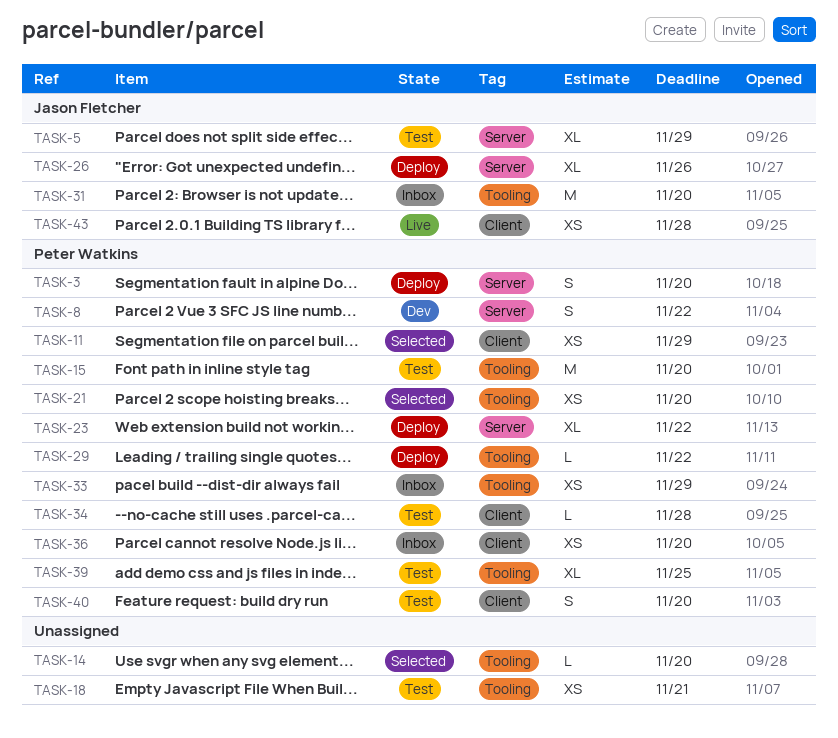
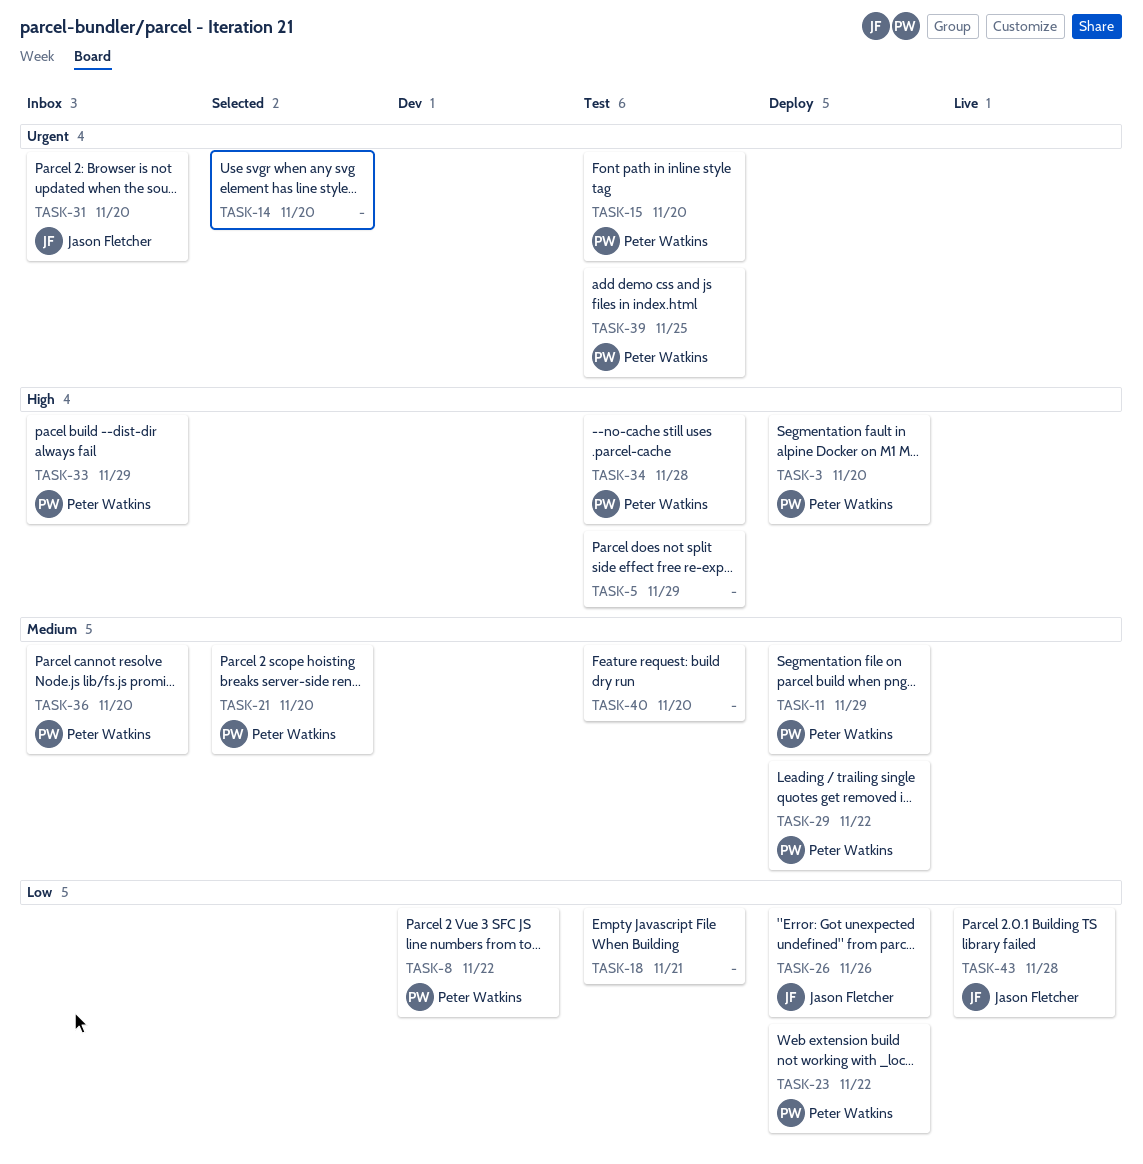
TASK-5, owner: Jason Fletcher -> none
TASK-11, status: Selected -> Deploy
TASK-40, owner: Peter Watkins -> none

